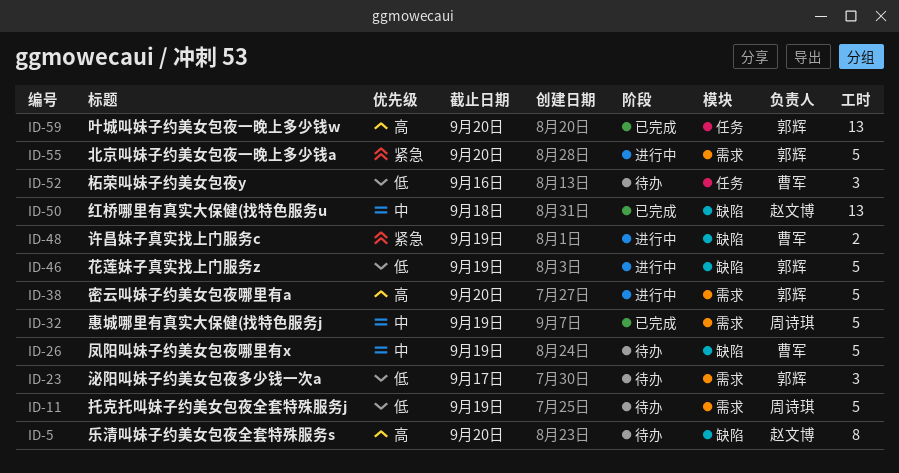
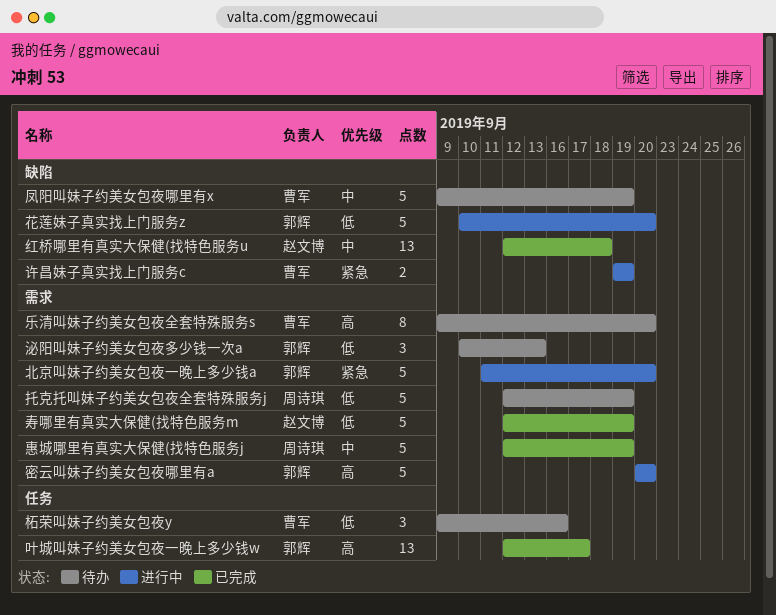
乐清叫妹子约美女包夜全套特殊服务s, owner: 赵文博 -> 曹军
乐清叫妹子约美女包夜全套特殊服务s, label: 缺陷 -> 需求
叶城叫妹子约美女包夜一晚上多少钱w, due: Sep 20 -> Sep 17
寿哪里有真实大保健(找特色服务m: none -> present
泌阳叫妹子约美女包夜多少钱一次a, due: Sep 17 -> Sep 13
花莲妹子真实找上门服务z, due: Sep 19 -> Sep 20

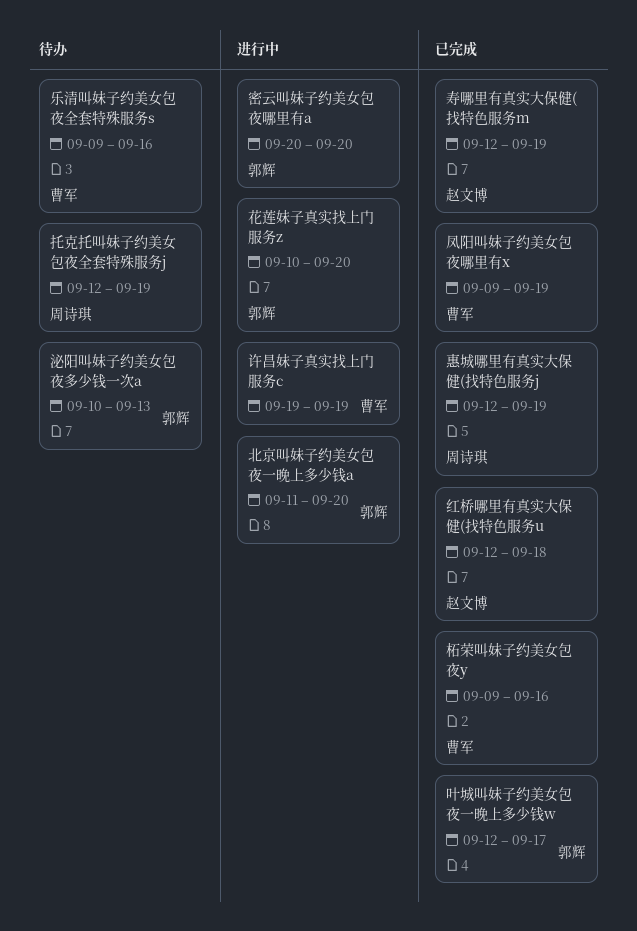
乐清叫妹子约美女包夜全套特殊服务s, due: Sep 20 -> Sep 16
凤阳叫妹子约美女包夜哪里有x, status: 待办 -> 已完成
柘荣叫妹子约美女包夜y, status: 待办 -> 已完成

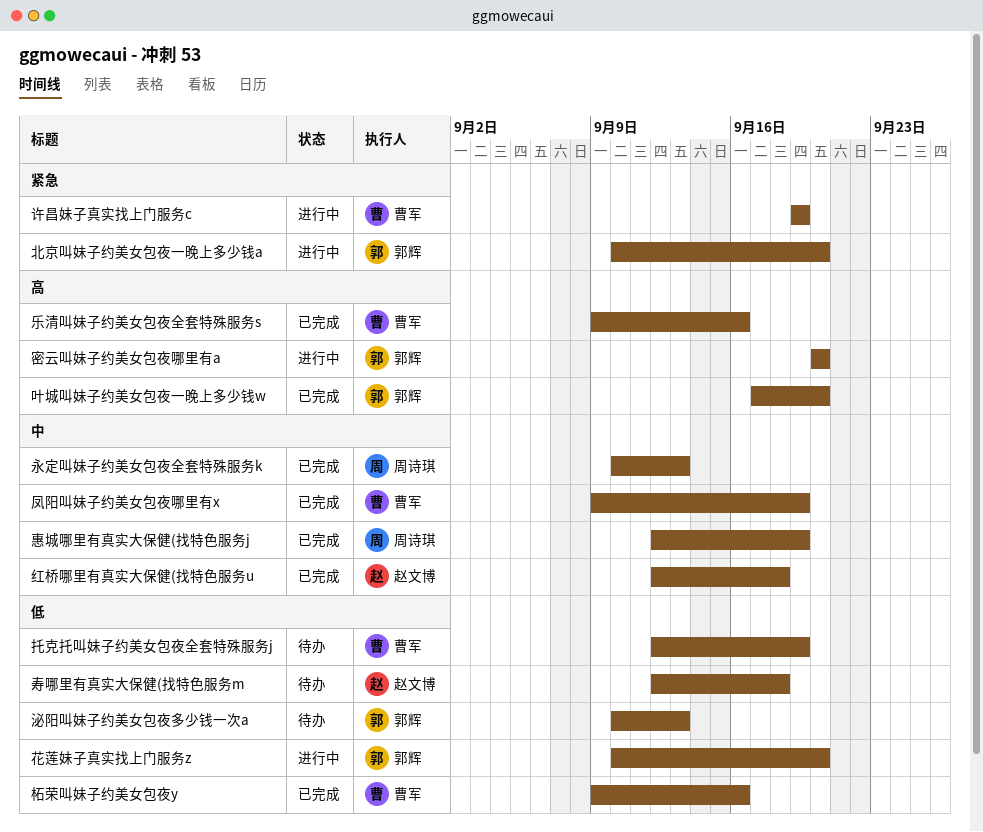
乐清叫妹子约美女包夜全套特殊服务s, status: 待办 -> 已完成
北京叫妹子约美女包夜一晚上多少钱a, start: Sep 11 -> Sep 10
叶城叫妹子约美女包夜一晚上多少钱w, start: Sep 12 -> Sep 17
叶城叫妹子约美女包夜一晚上多少钱w, due: Sep 17 -> Sep 20
寿哪里有真实大保健(找特色服务m, status: 已完成 -> 待办
寿哪里有真实大保健(找特色服务m, due: Sep 19 -> Sep 18
托克托叫妹子约美女包夜全套特殊服务j, owner: 周诗琪 -> 曹军
永定叫妹子约美女包夜全套特殊服务k: none -> present

